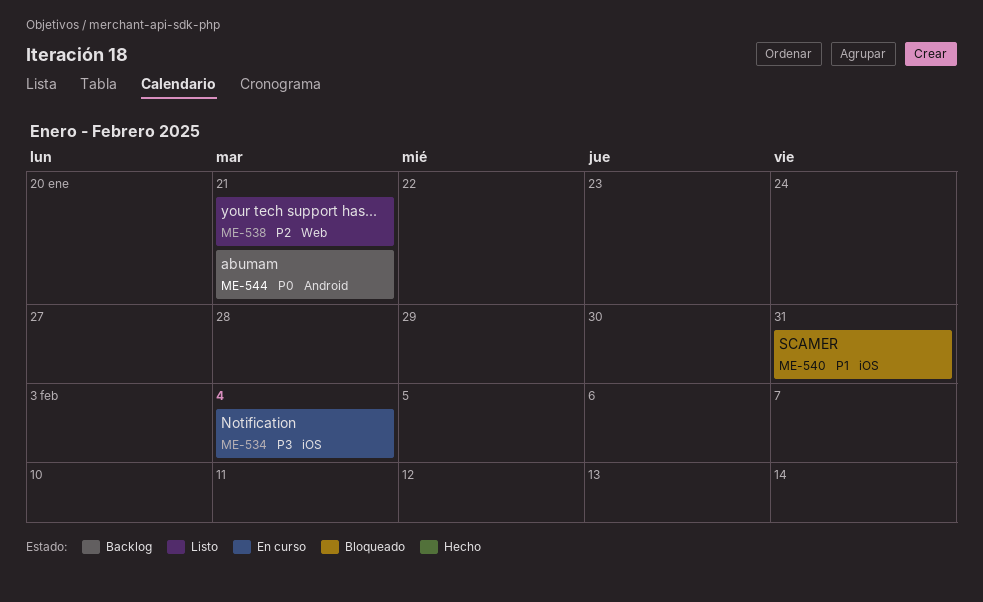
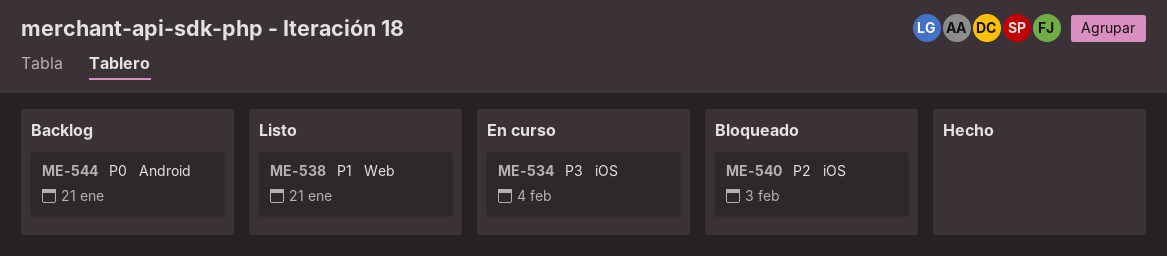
ME-538, priority: P2 -> P1
ME-540, priority: P1 -> P2
ME-540, due: Jan 31 -> Feb 3

